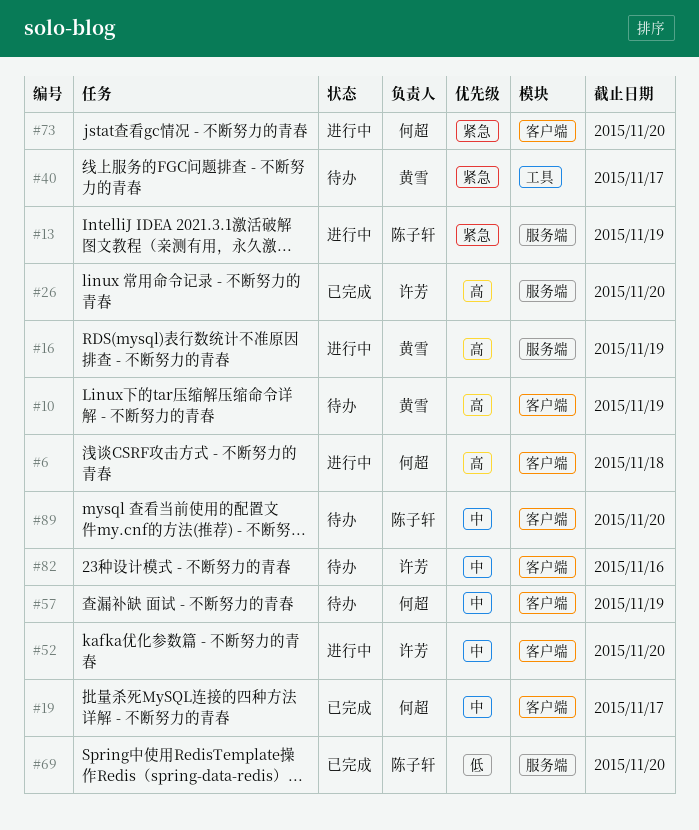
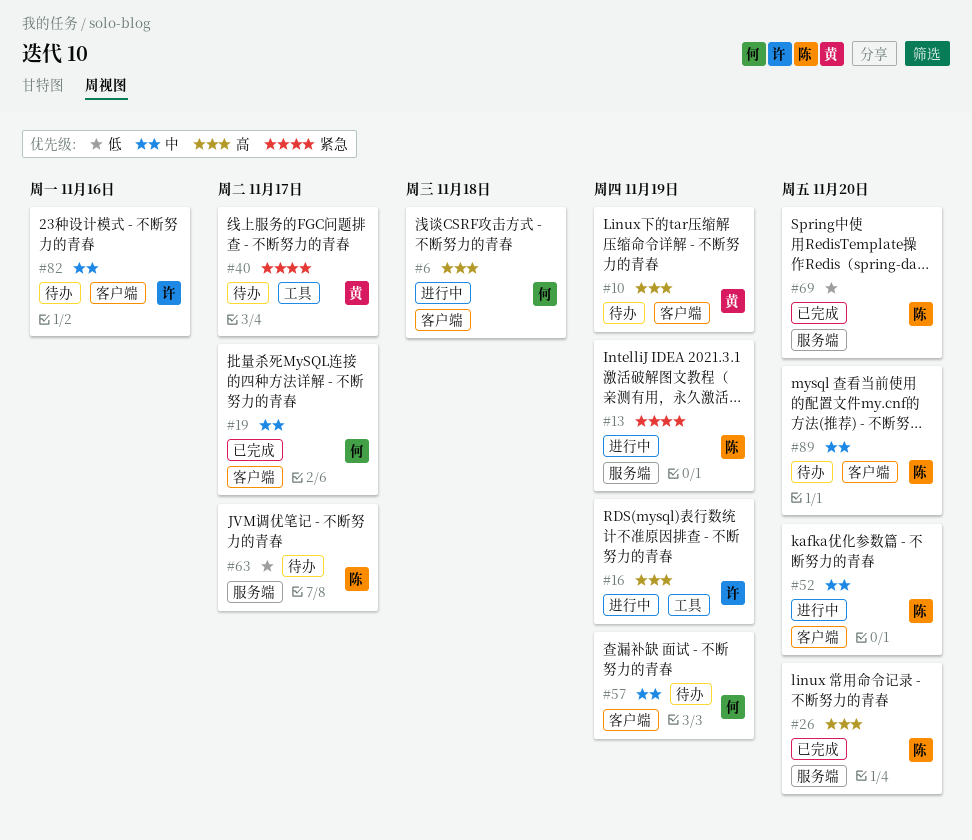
#16, owner: 黄雪 -> 许芳
#16, label: 服务端 -> 工具
#26, owner: 许芳 -> 陈子轩
#52, owner: 许芳 -> 陈子轩
#63: none -> present
#73: present -> none

